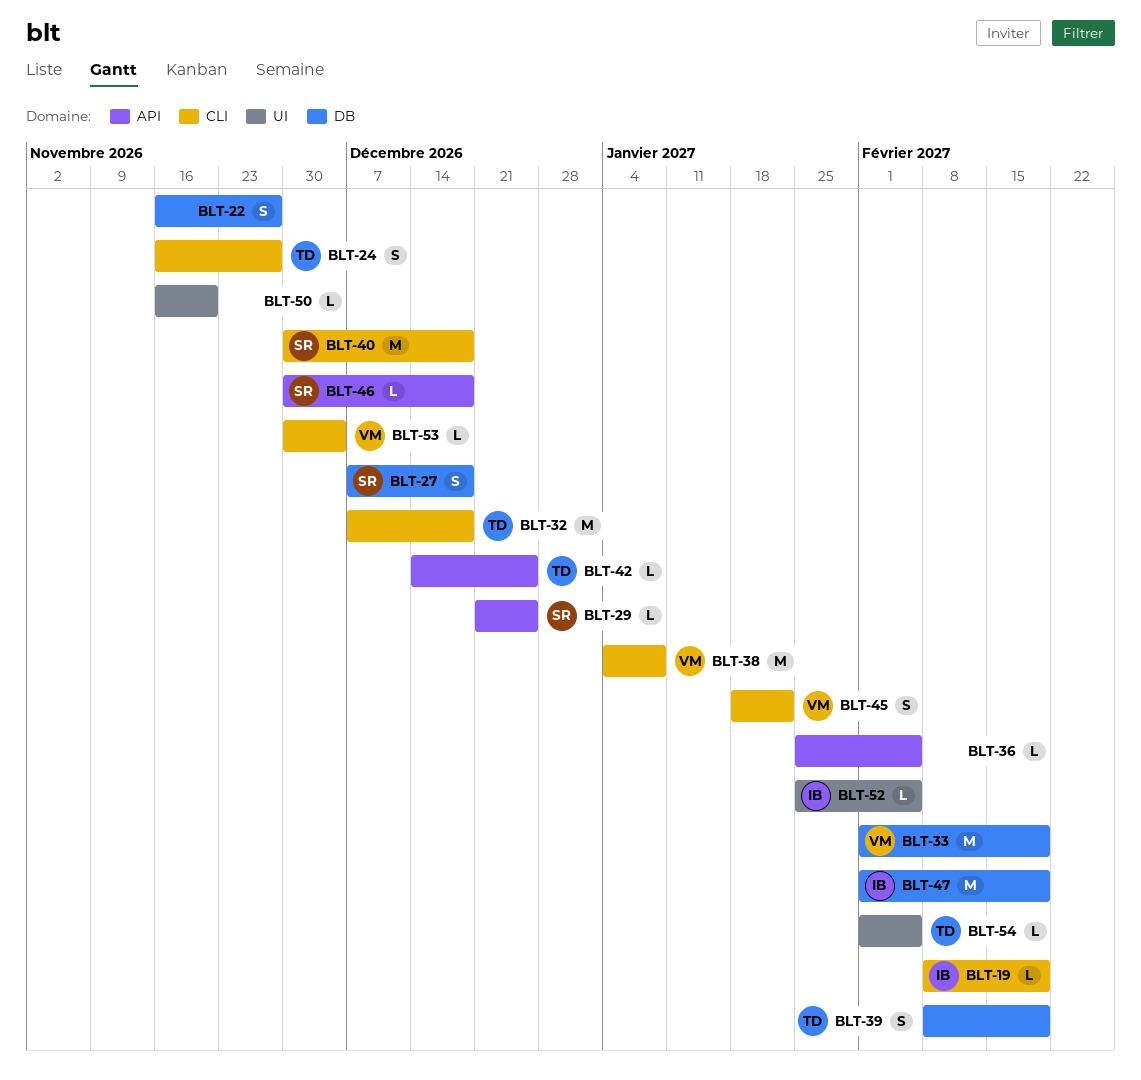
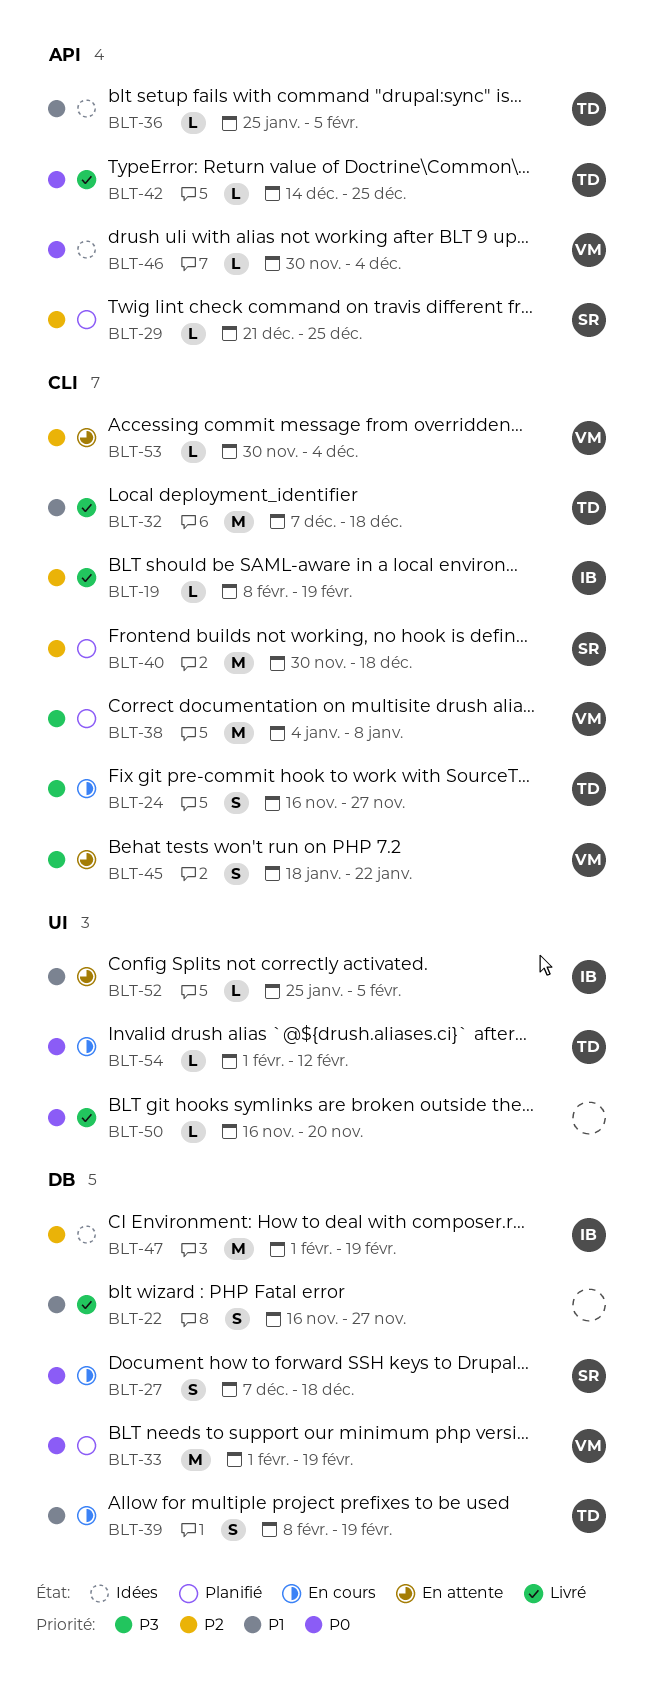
BLT-36, owner: none -> TD
BLT-46, owner: SR -> VM
BLT-46, due: Dec 18 -> Dec 4
BLT-54, due: Feb 5 -> Feb 12

